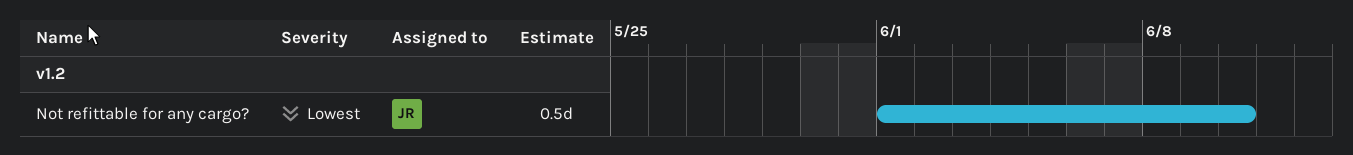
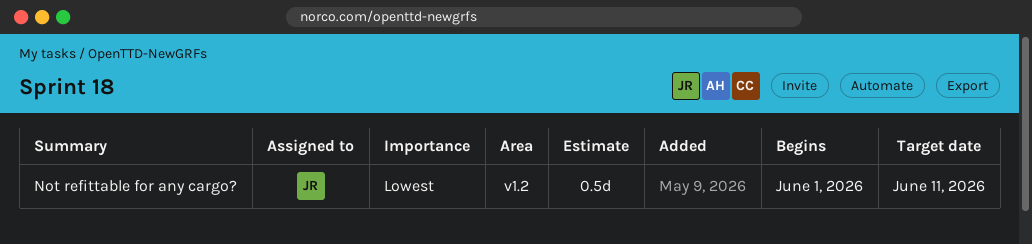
Not refittable for any cargo?, due: Jun 10 -> Jun 11

